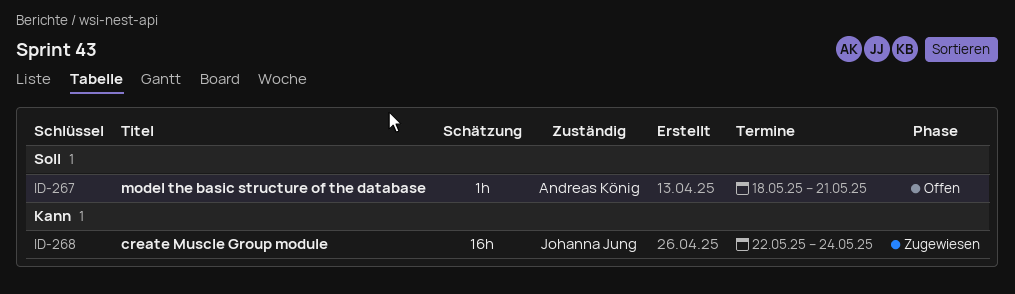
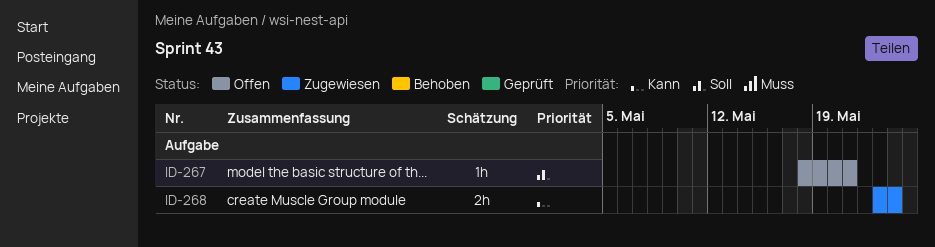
ID-268, estimate: 16h -> 2h
ID-268, start: May 22 -> May 23

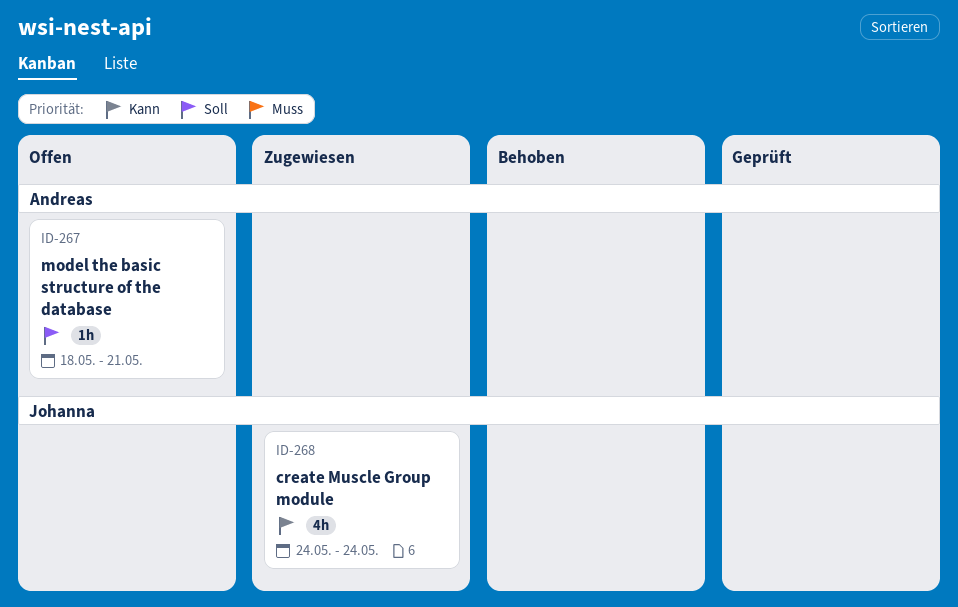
ID-268, estimate: 2h -> 4h
ID-268, start: May 23 -> May 24

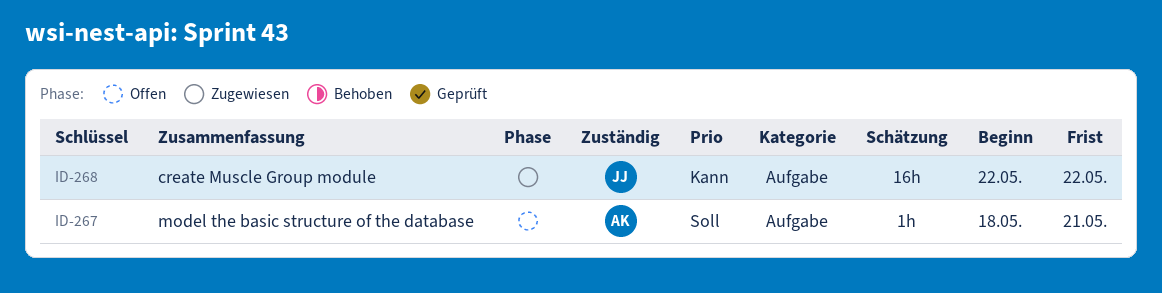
ID-268, estimate: 4h -> 16h
ID-268, start: May 24 -> May 22
ID-268, due: May 24 -> May 22

